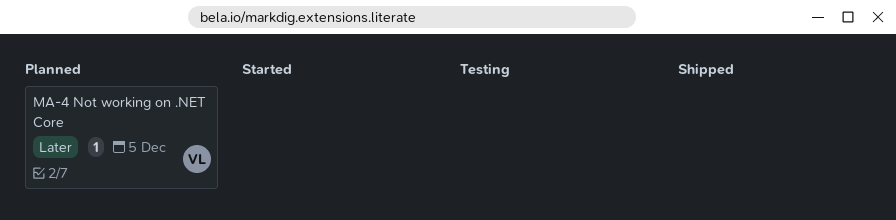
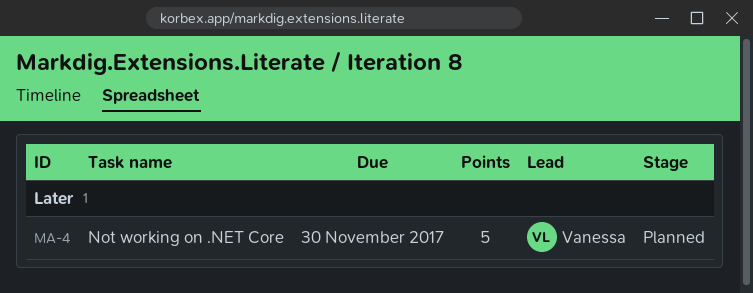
MA-4, estimate: 1 -> 5
MA-4, due: Dec 5 -> Nov 30

